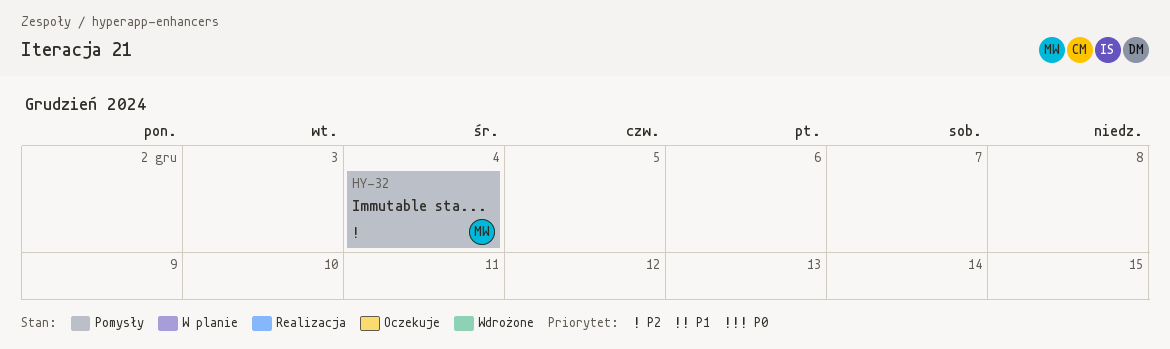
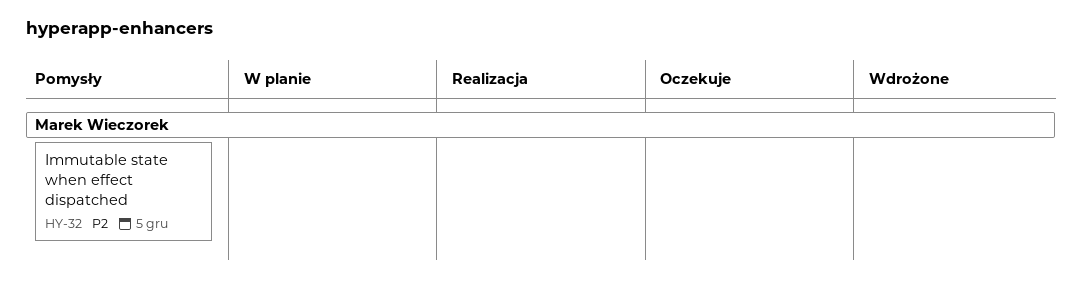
HY-32, due: Dec 4 -> Dec 5

